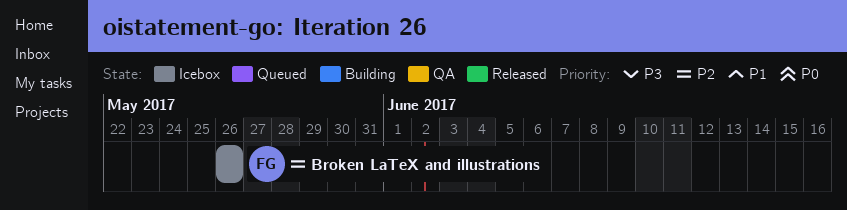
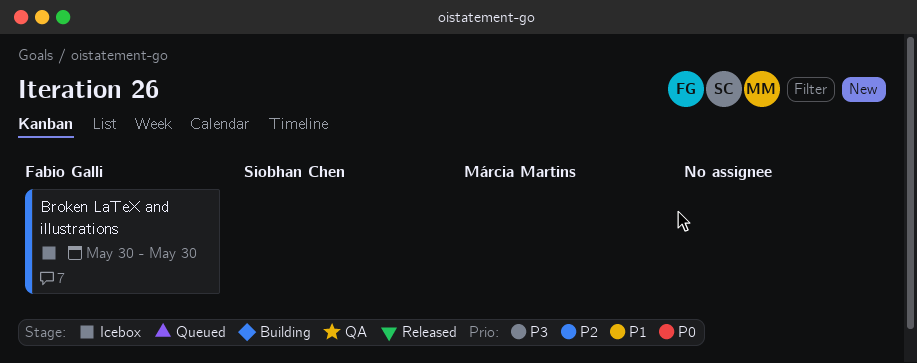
Broken LaTeX and illustrations, start: May 26 -> May 30
Broken LaTeX and illustrations, due: May 26 -> May 30

